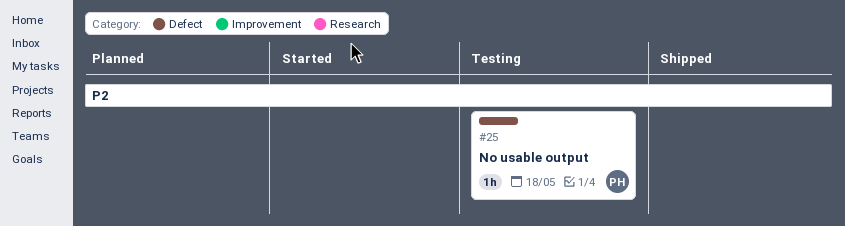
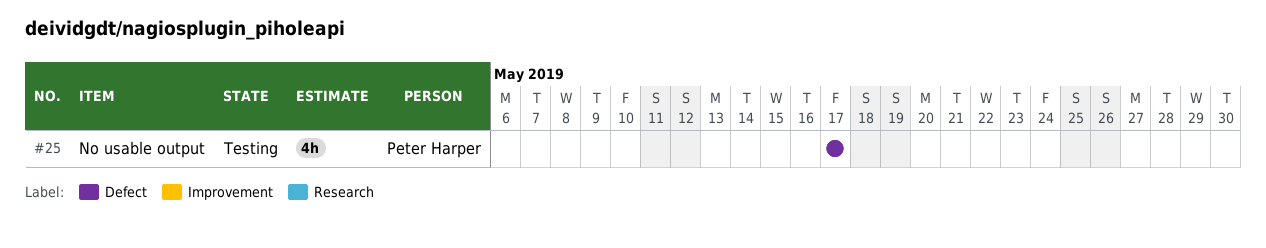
#25, estimate: 1h -> 4h
#25, due: May 18 -> May 17

